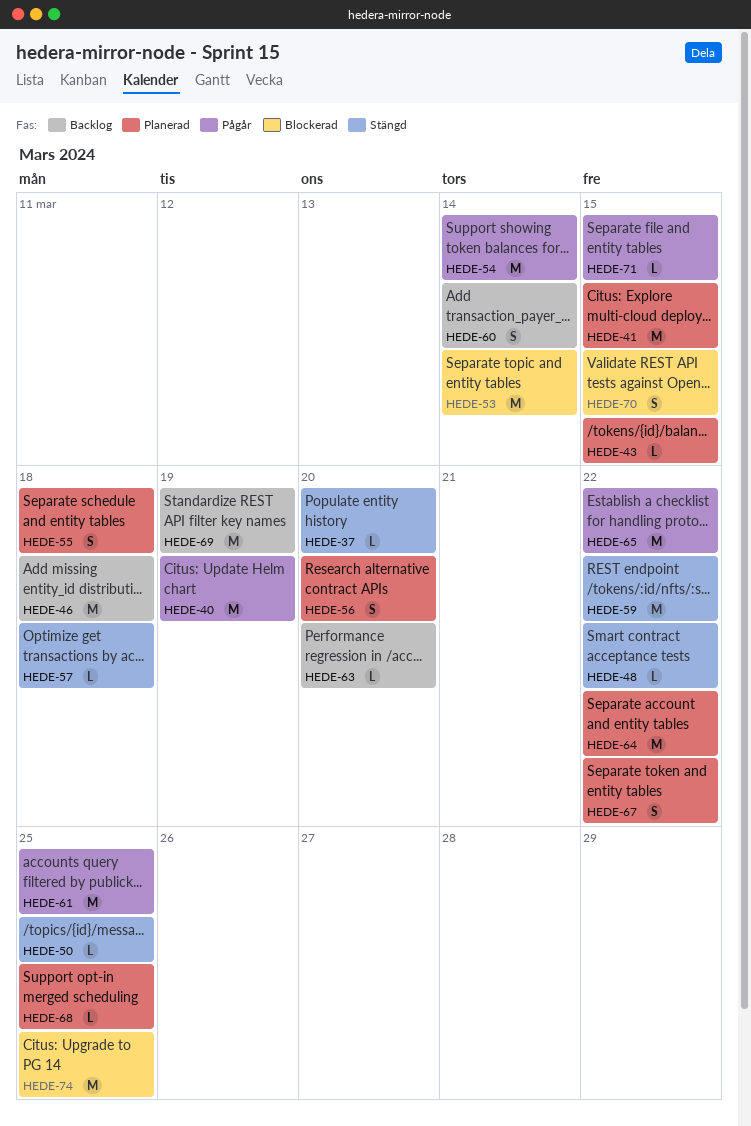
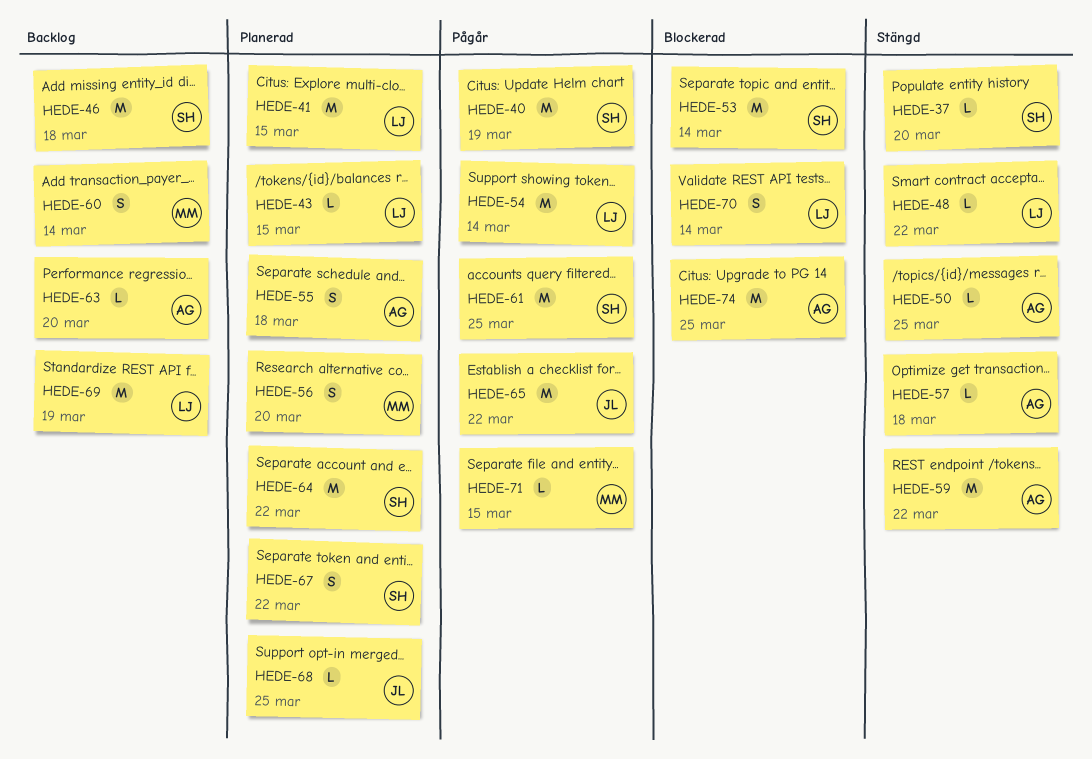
HEDE-70, due: Mar 15 -> Mar 14

